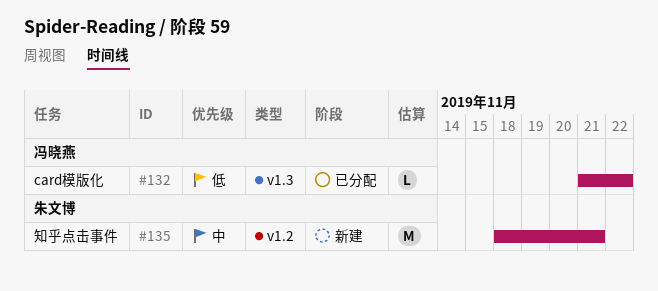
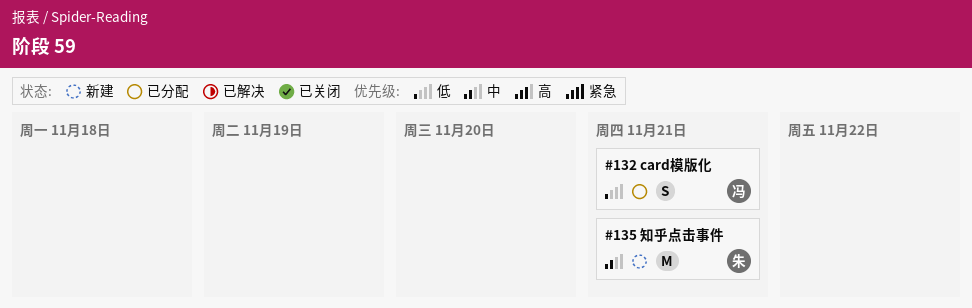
#132, estimate: L -> S
#132, due: Nov 22 -> Nov 21

